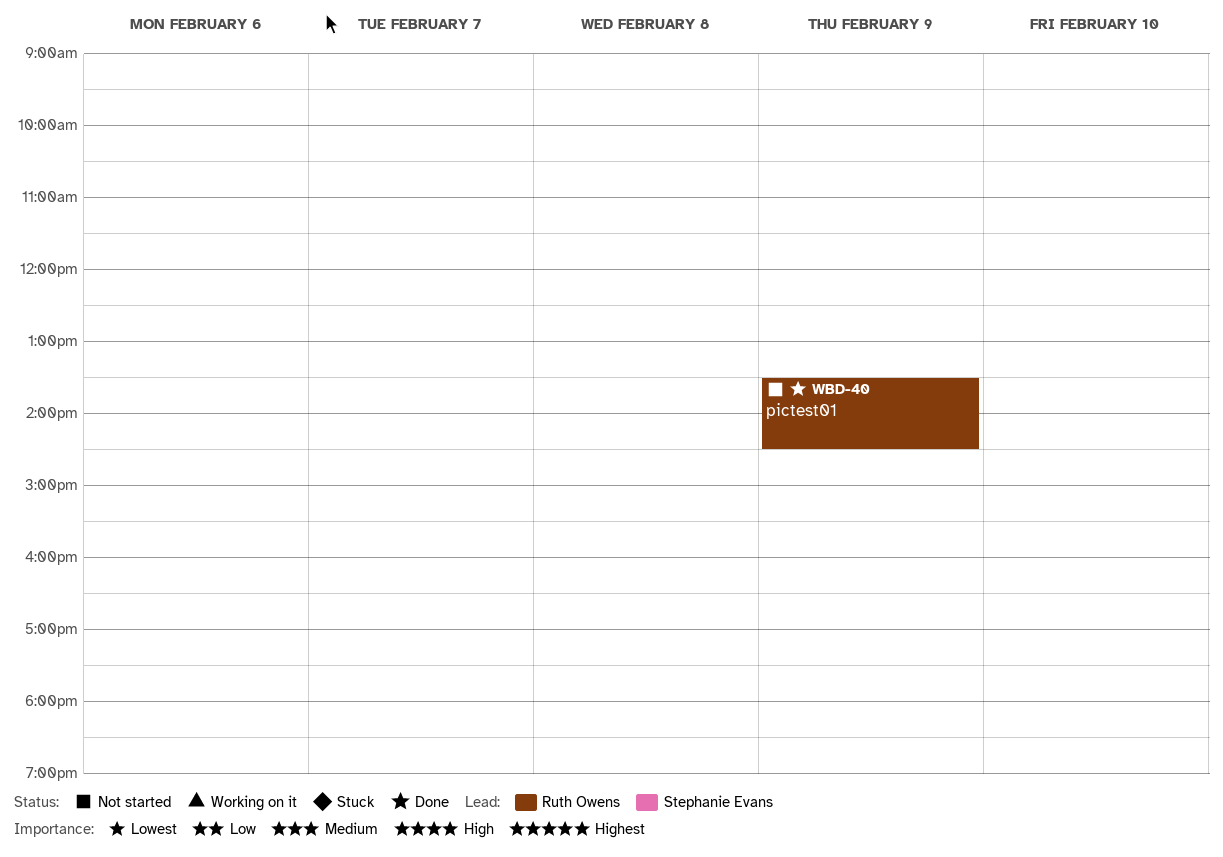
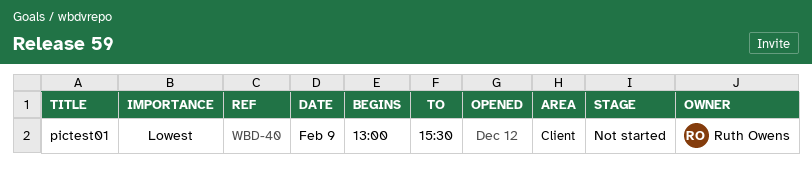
WBD-40, begins: 13:30 -> 13:00
WBD-40, ends: 14:30 -> 15:30

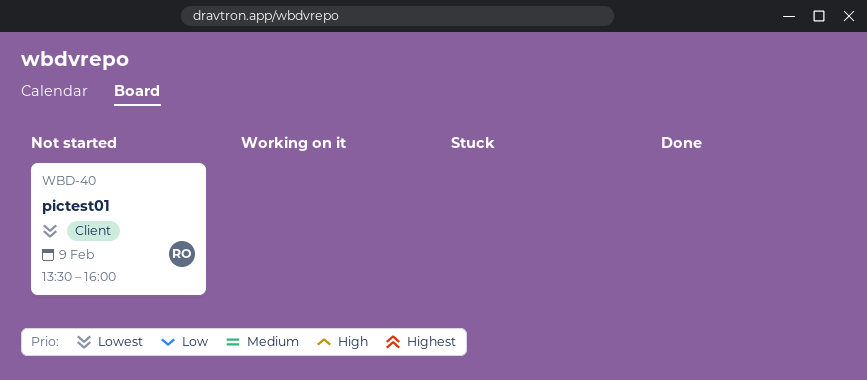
WBD-40, begins: 13:00 -> 13:30
WBD-40, ends: 15:30 -> 16:00

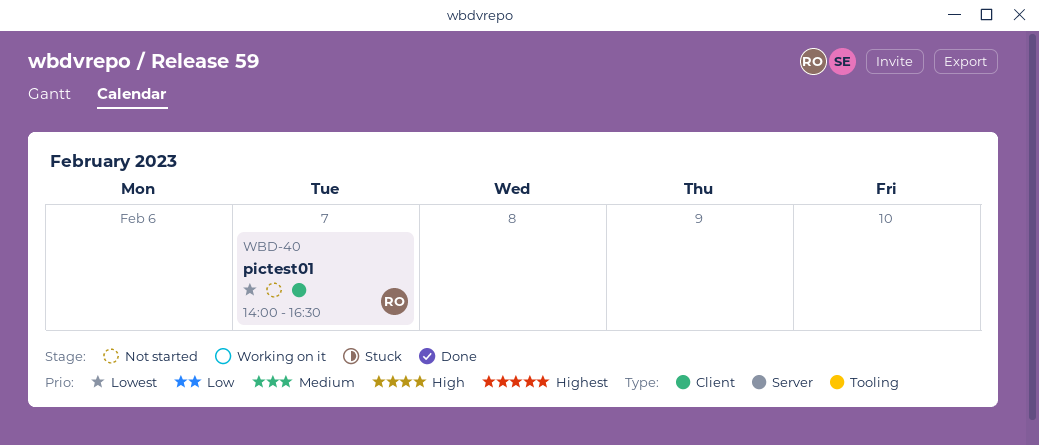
WBD-40, day: Feb 9 -> Feb 7
WBD-40, begins: 13:30 -> 14:00
WBD-40, ends: 16:00 -> 16:30

